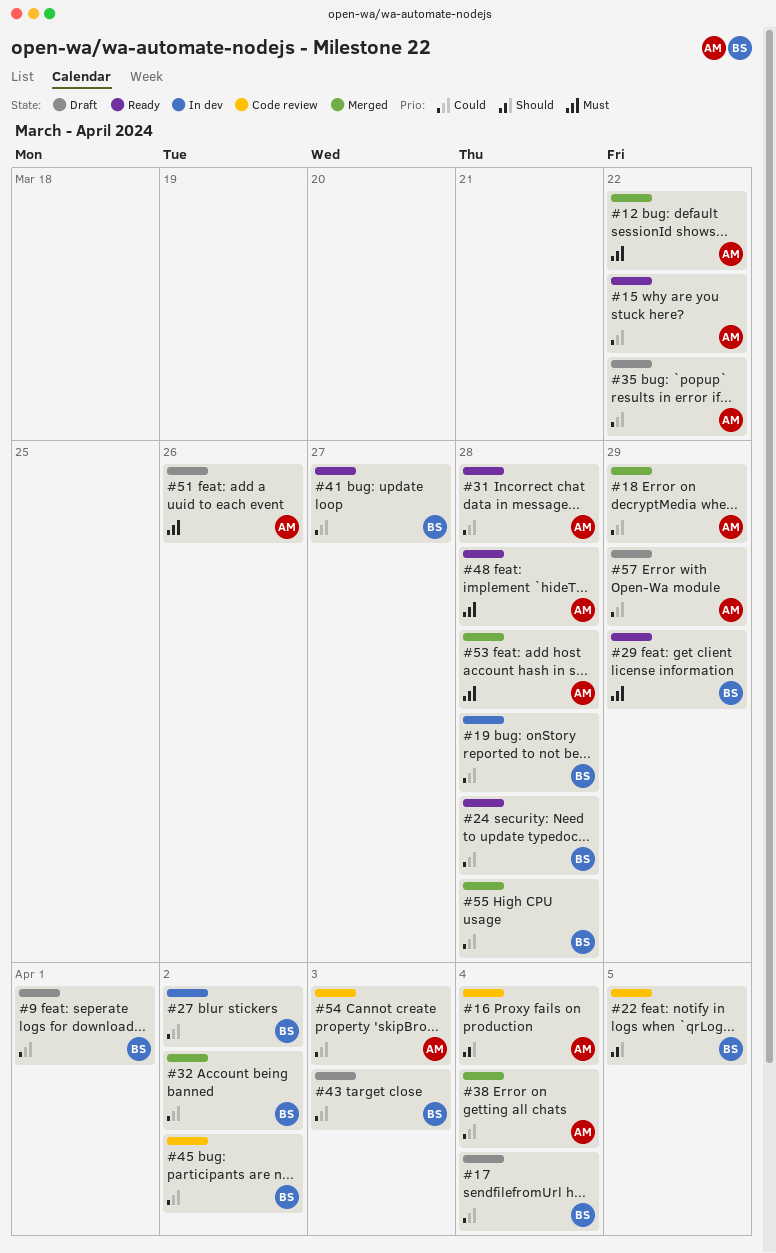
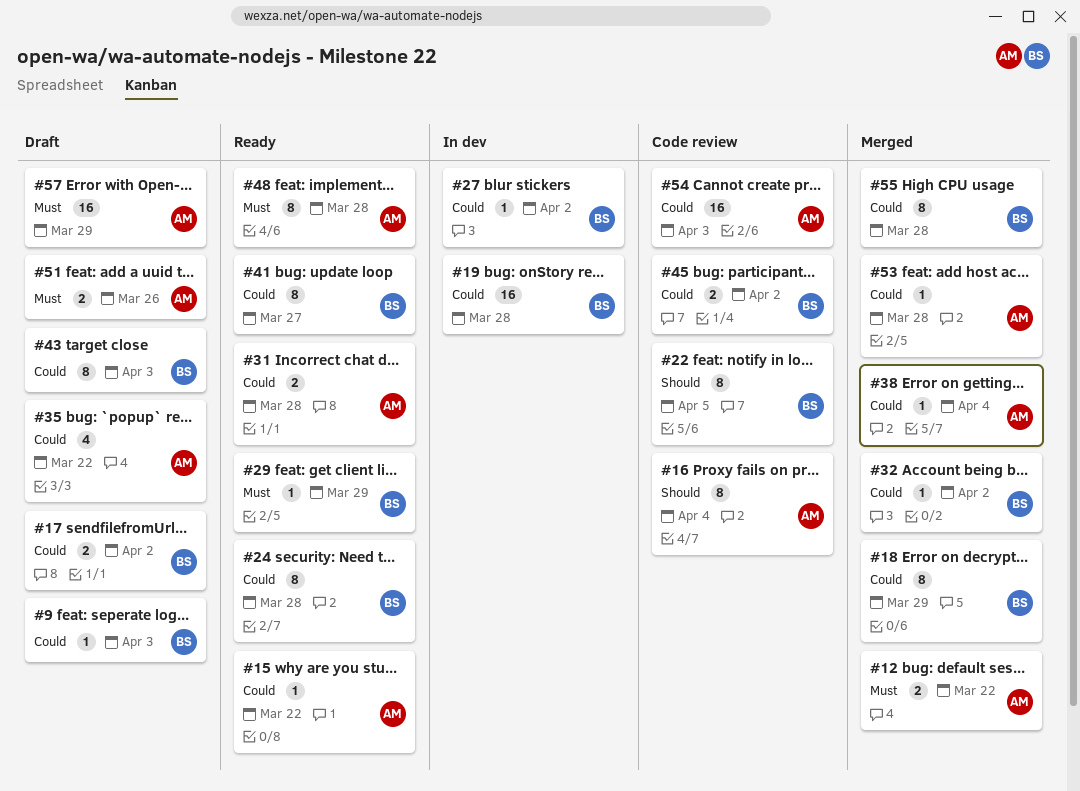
#9, due: Apr 1 -> Apr 3
#17, due: Apr 4 -> Apr 2
#18, owner: AM -> BS
#53, priority: Must -> Could
#57, priority: Could -> Must

